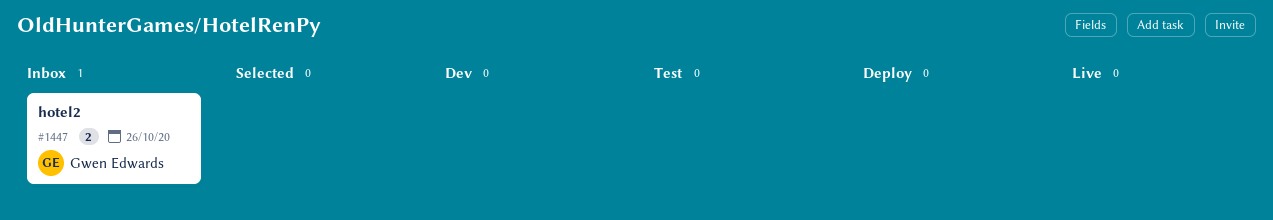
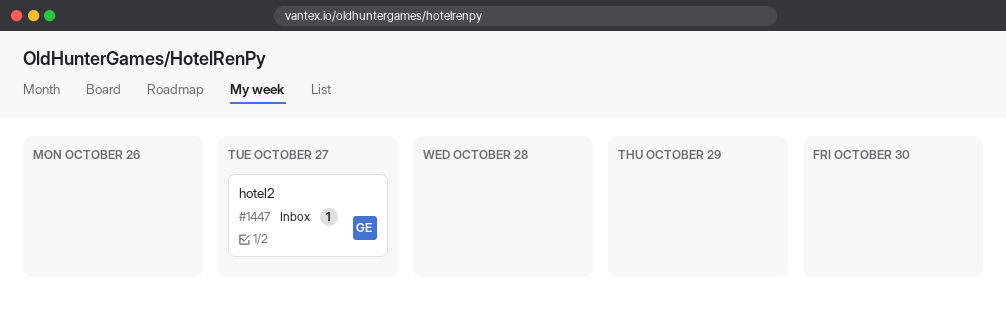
#1447, estimate: 2 -> 1
#1447, due: Oct 26 -> Oct 27

